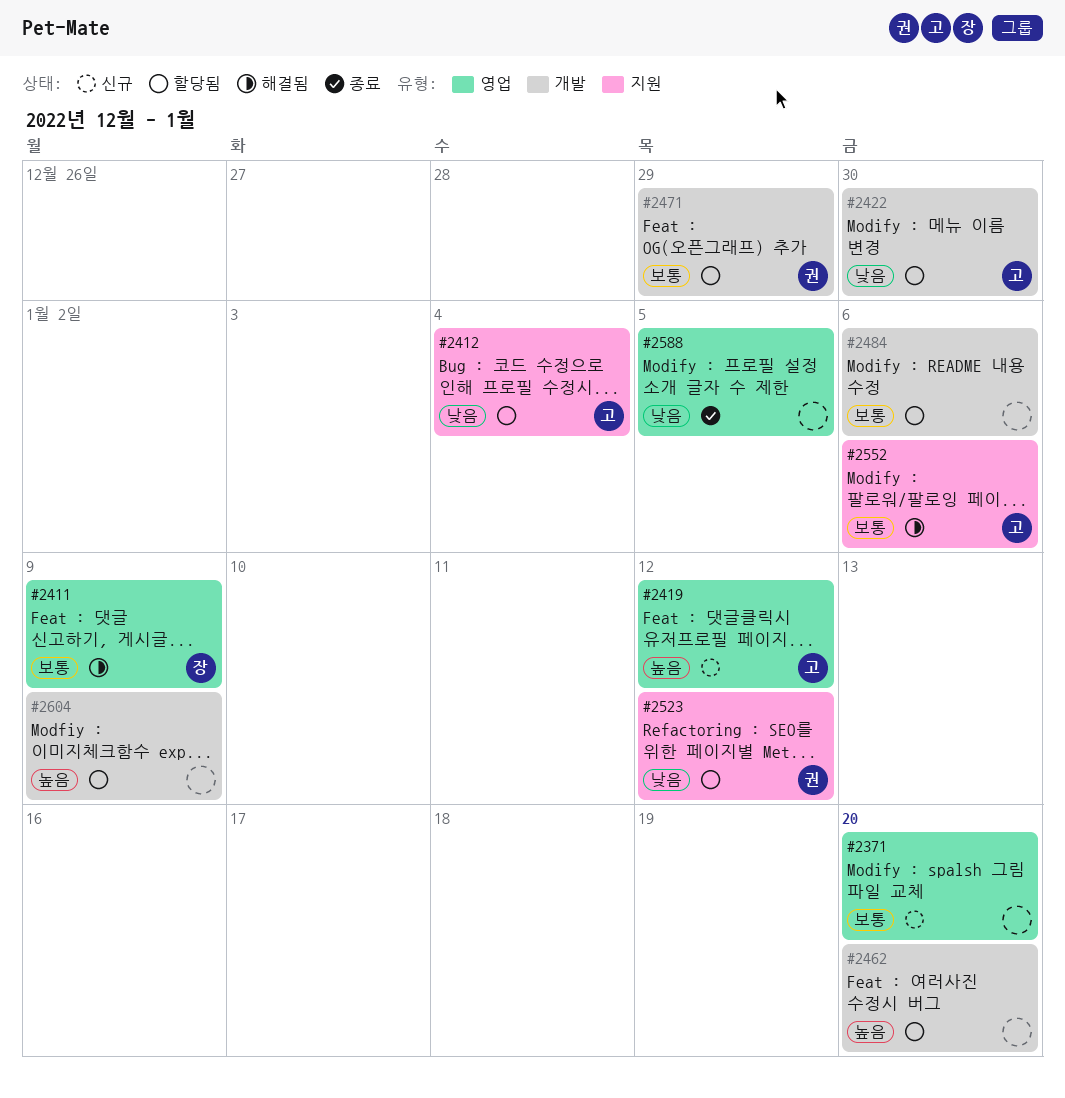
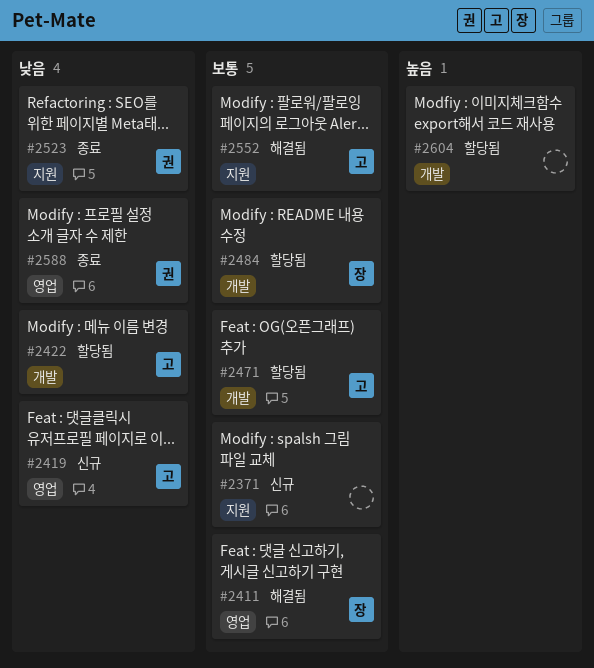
#2371, label: 영업 -> 지원
#2412: present -> none
#2419, priority: 높음 -> 낮음
#2462: present -> none
#2471, owner: 권 -> 고
#2484, owner: none -> 장
#2523, status: 할당됨 -> 종료
#2588, owner: none -> 권

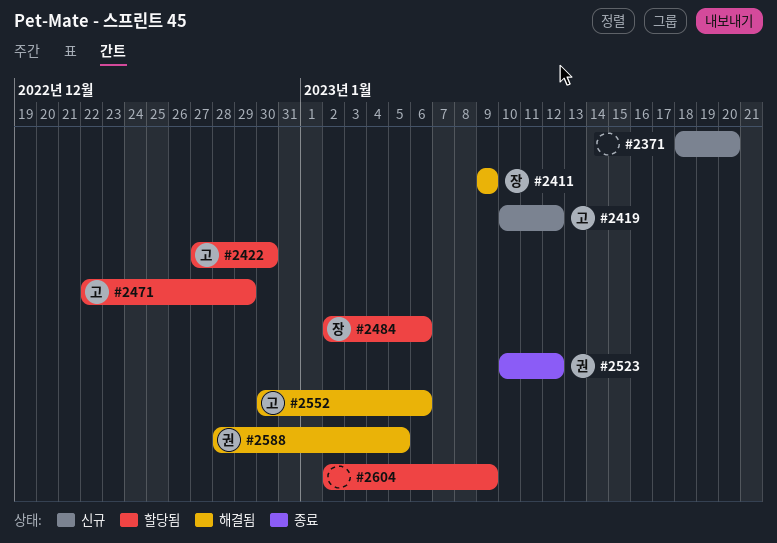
#2588, status: 종료 -> 해결됨

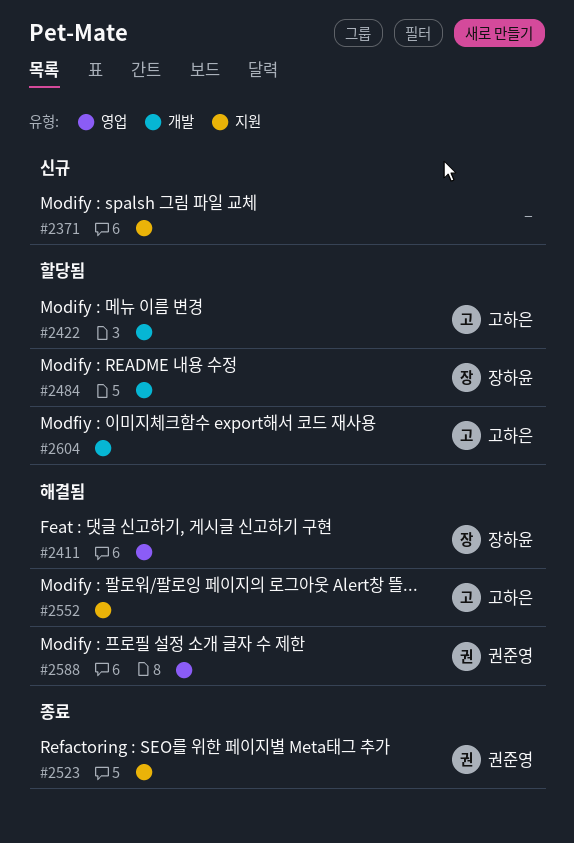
#2419: present -> none
#2471: present -> none
#2604, owner: none -> 고하은

